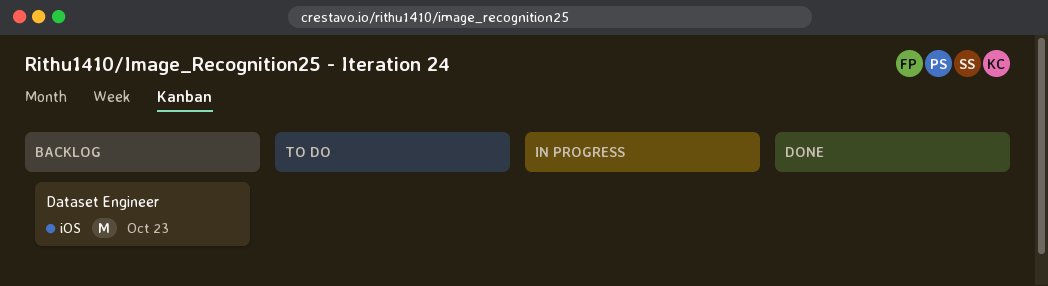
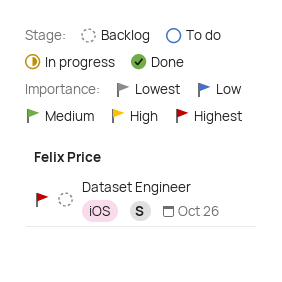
Dataset Engineer, estimate: M -> S
Dataset Engineer, due: Oct 23 -> Oct 26

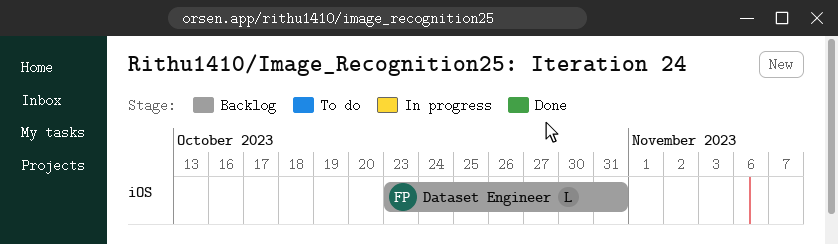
Dataset Engineer, estimate: S -> L
Dataset Engineer, due: Oct 26 -> Oct 31

